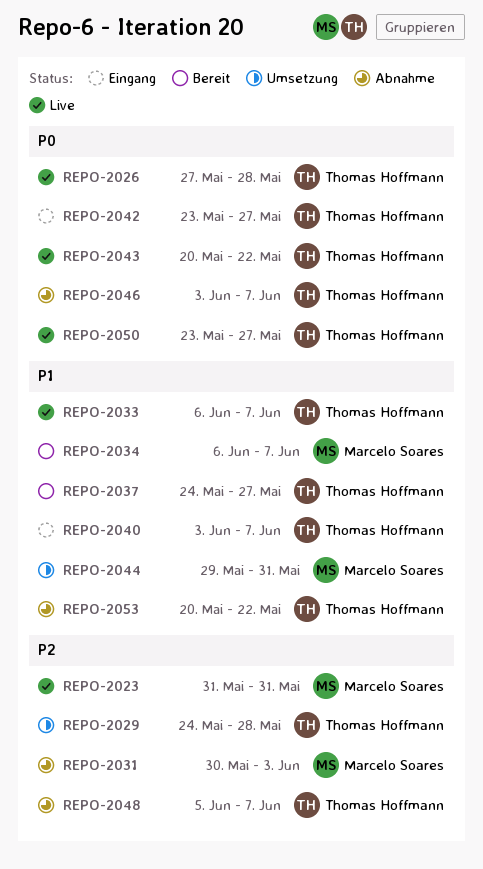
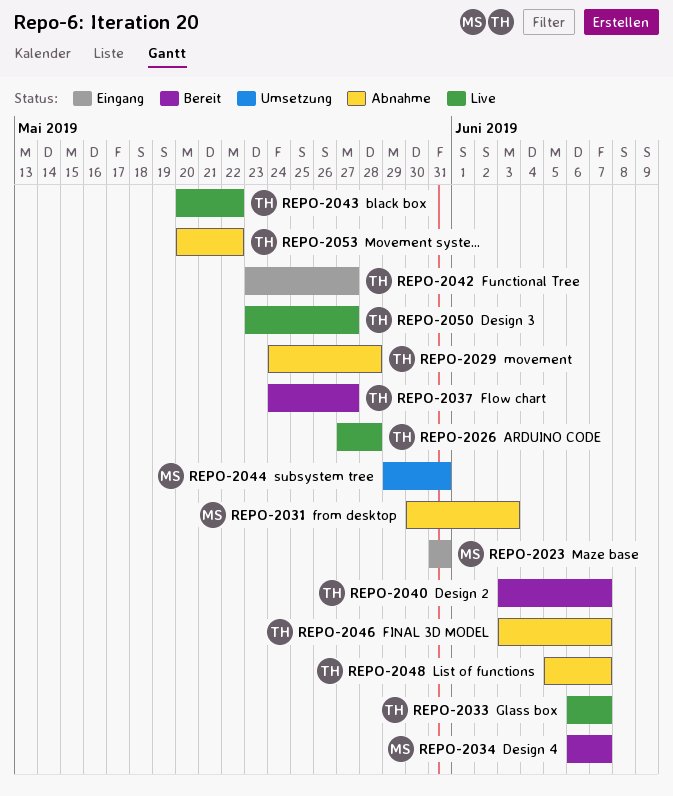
REPO-2023, status: Live -> Eingang
REPO-2029, status: Umsetzung -> Abnahme
REPO-2040, status: Eingang -> Bereit

